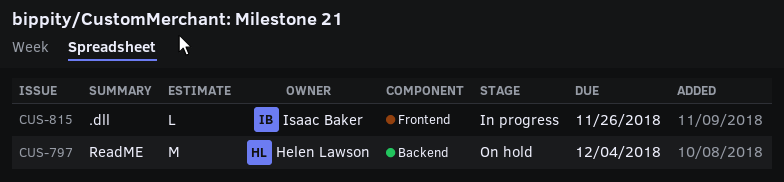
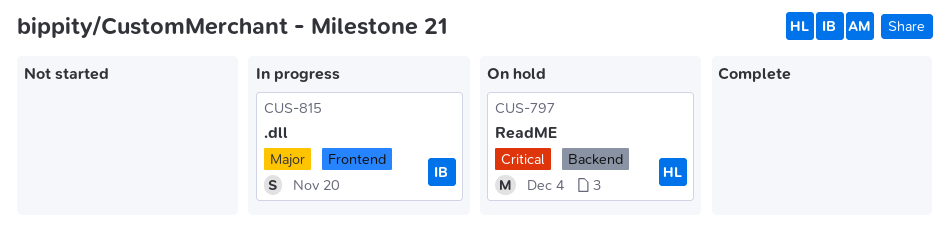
CUS-815, estimate: L -> S
CUS-815, due: Nov 26 -> Nov 20

